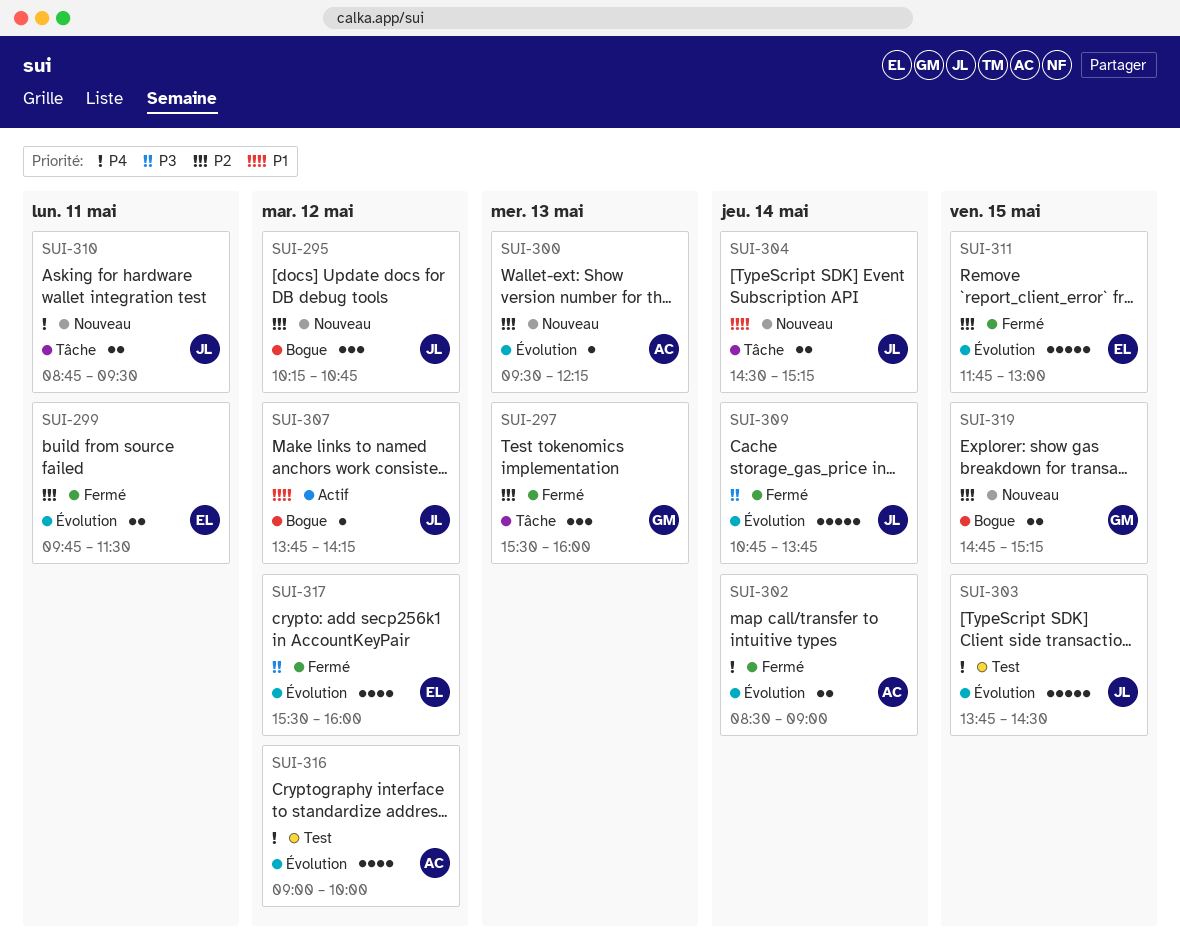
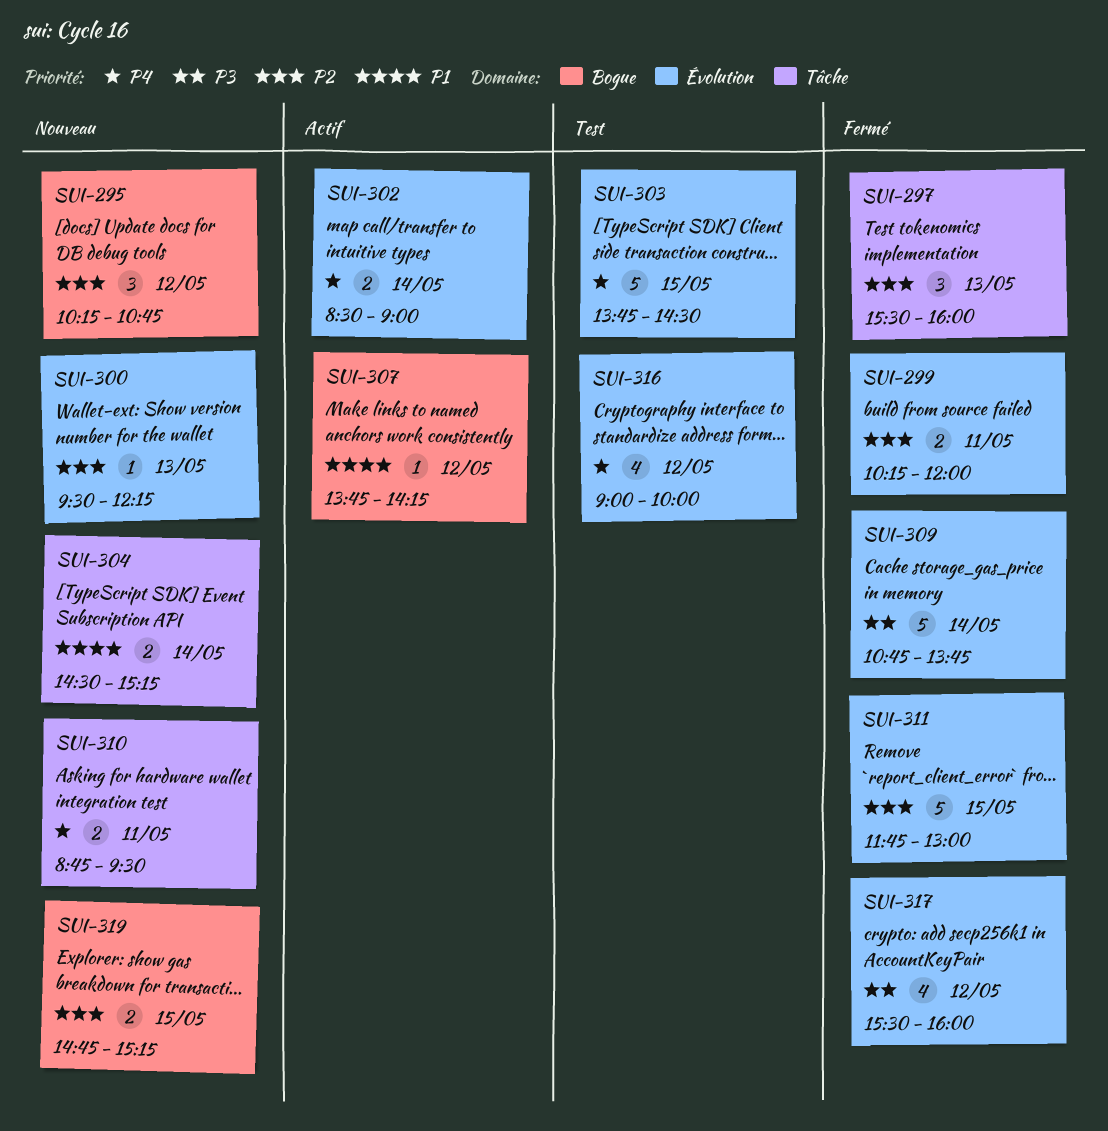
SUI-299, begins: 09:45 -> 10:15
SUI-299, ends: 11:30 -> 12:00
SUI-302, status: Fermé -> Actif

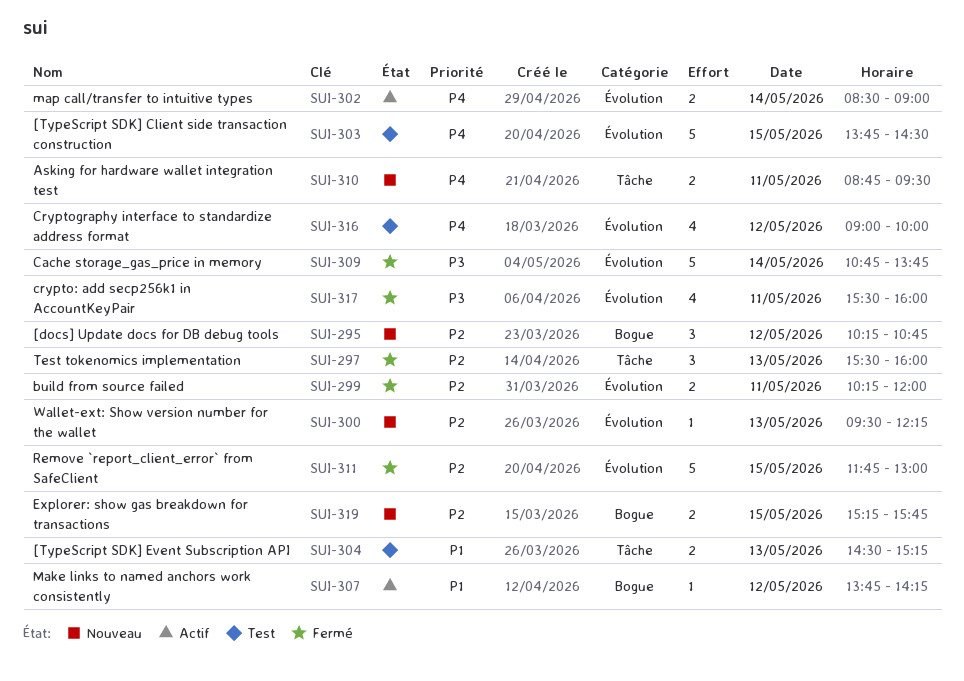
SUI-304, status: Nouveau -> Test
SUI-304, day: May 14 -> May 13
SUI-317, day: May 12 -> May 11
SUI-319, begins: 14:45 -> 15:15
SUI-319, ends: 15:15 -> 15:45

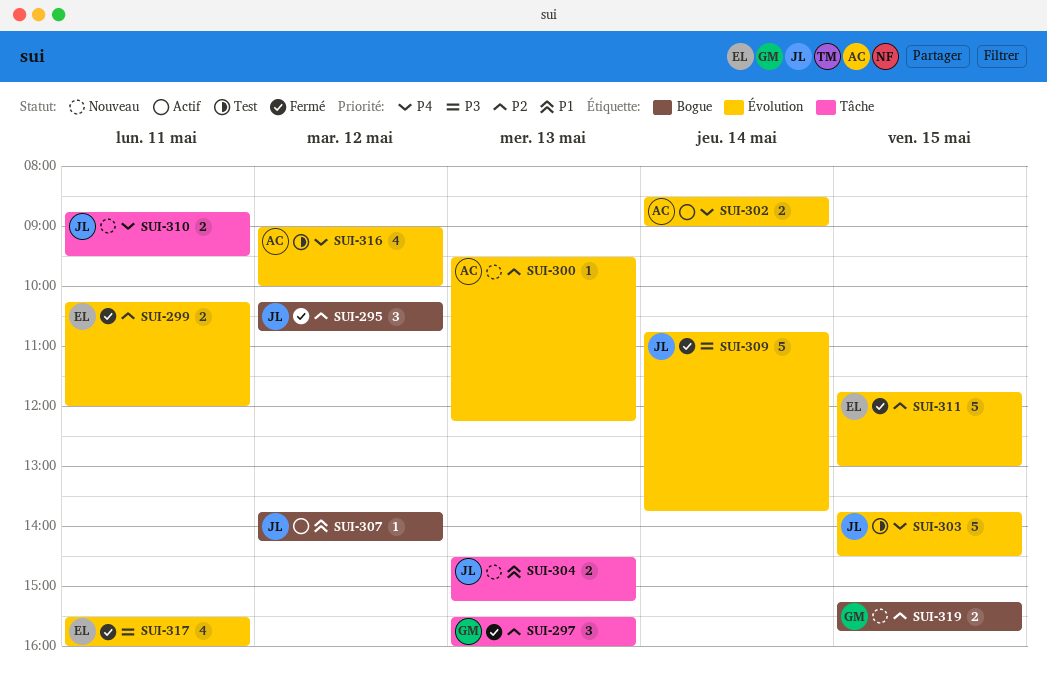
SUI-295, status: Nouveau -> Fermé
SUI-304, status: Test -> Nouveau

